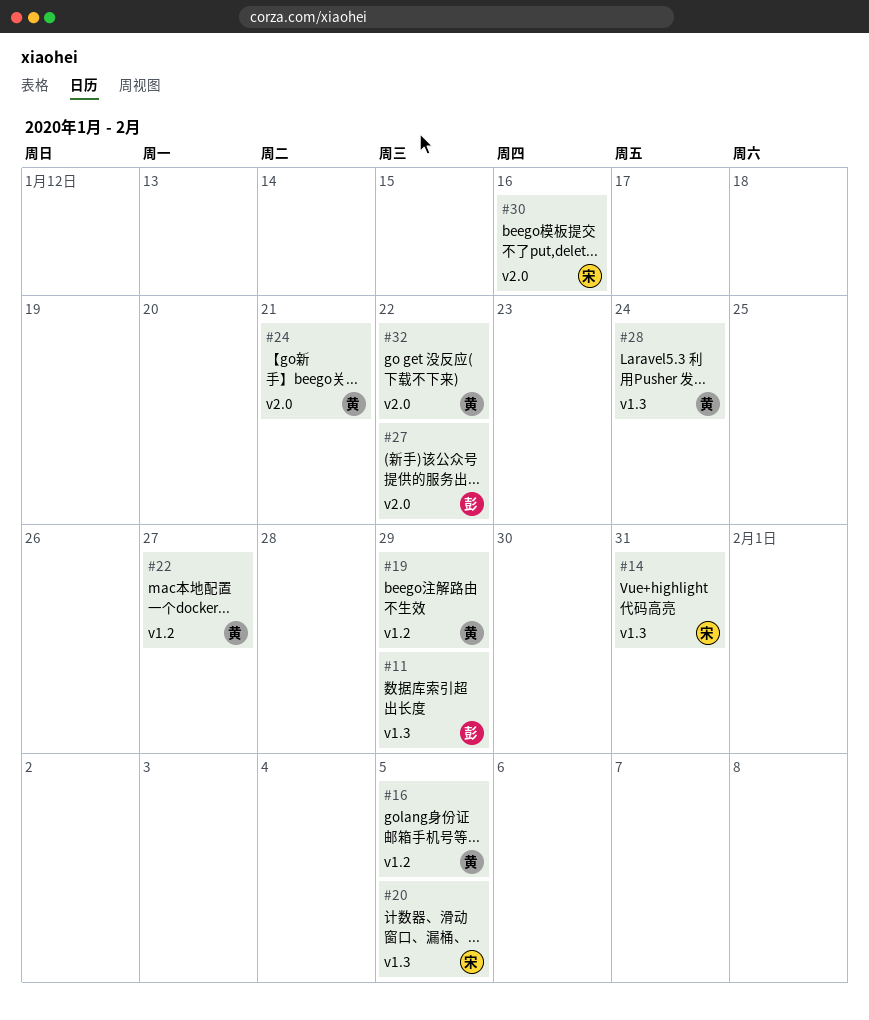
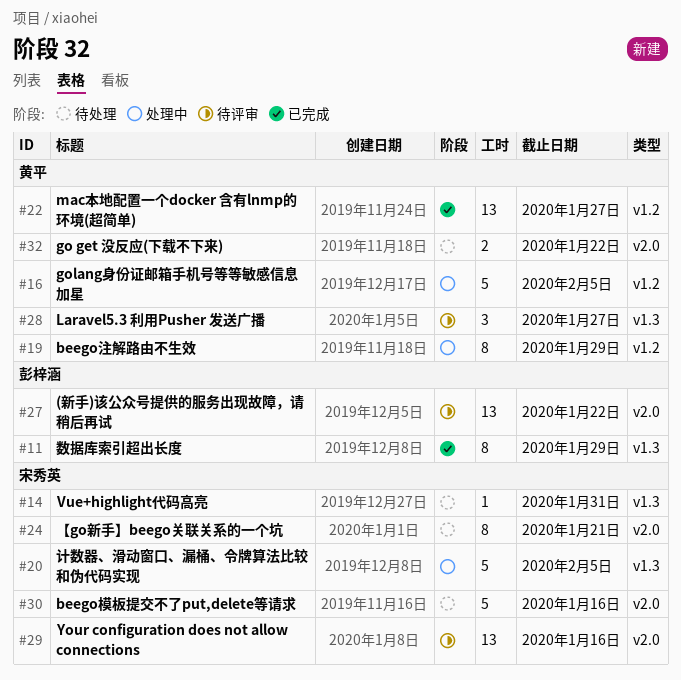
#24, owner: 黄平 -> 宋秀英
#28, due: Jan 24 -> Jan 27
#29: none -> present

